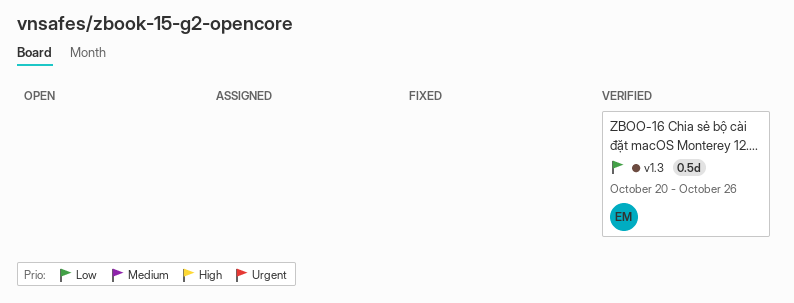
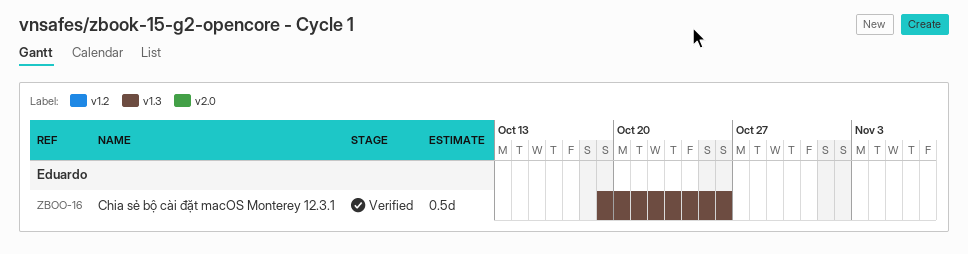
ZBOO-16, start: Oct 20 -> Oct 19

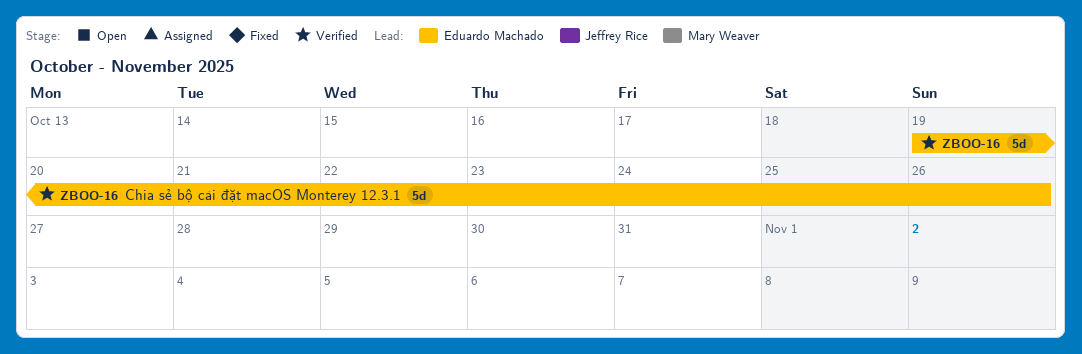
ZBOO-16, estimate: 0.5d -> 5d

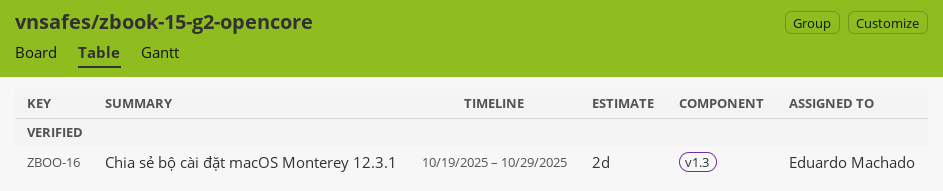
ZBOO-16, estimate: 5d -> 2d
ZBOO-16, due: Oct 26 -> Oct 29

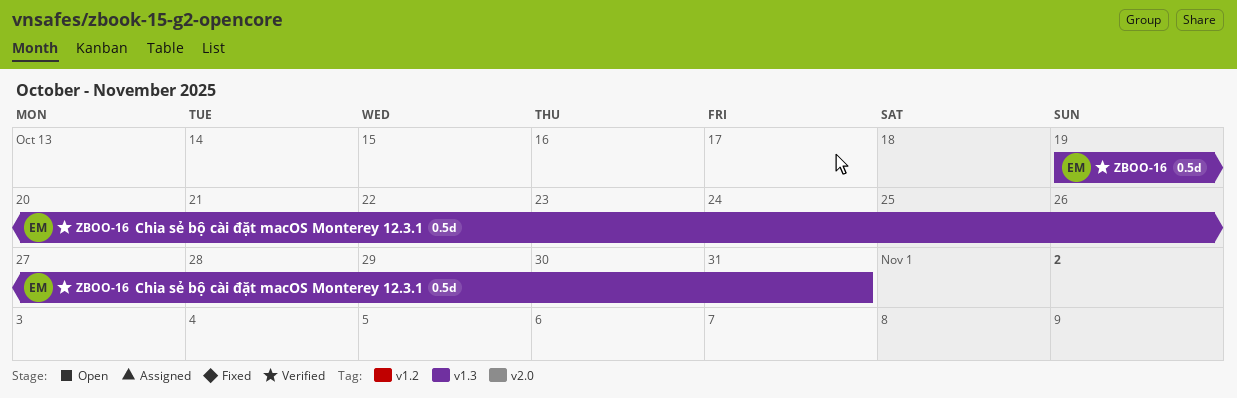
ZBOO-16, estimate: 2d -> 0.5d
ZBOO-16, due: Oct 29 -> Oct 31

